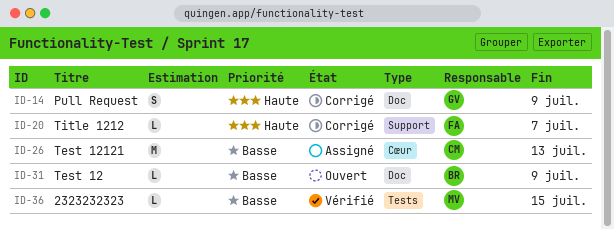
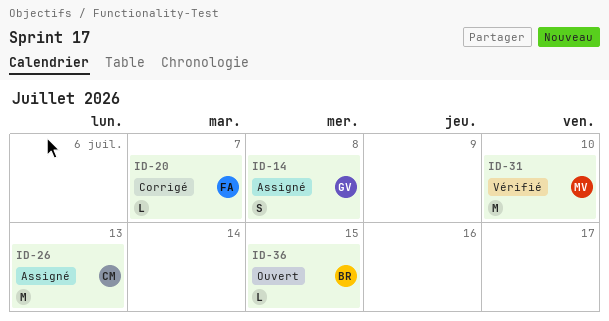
ID-14, status: Corrigé -> Assigné
ID-14, due: Jul 9 -> Jul 8
ID-31, status: Ouvert -> Vérifié
ID-31, owner: BR -> MV
ID-31, estimate: L -> M
ID-31, due: Jul 9 -> Jul 10
ID-36, status: Vérifié -> Ouvert
ID-36, owner: MV -> BR

